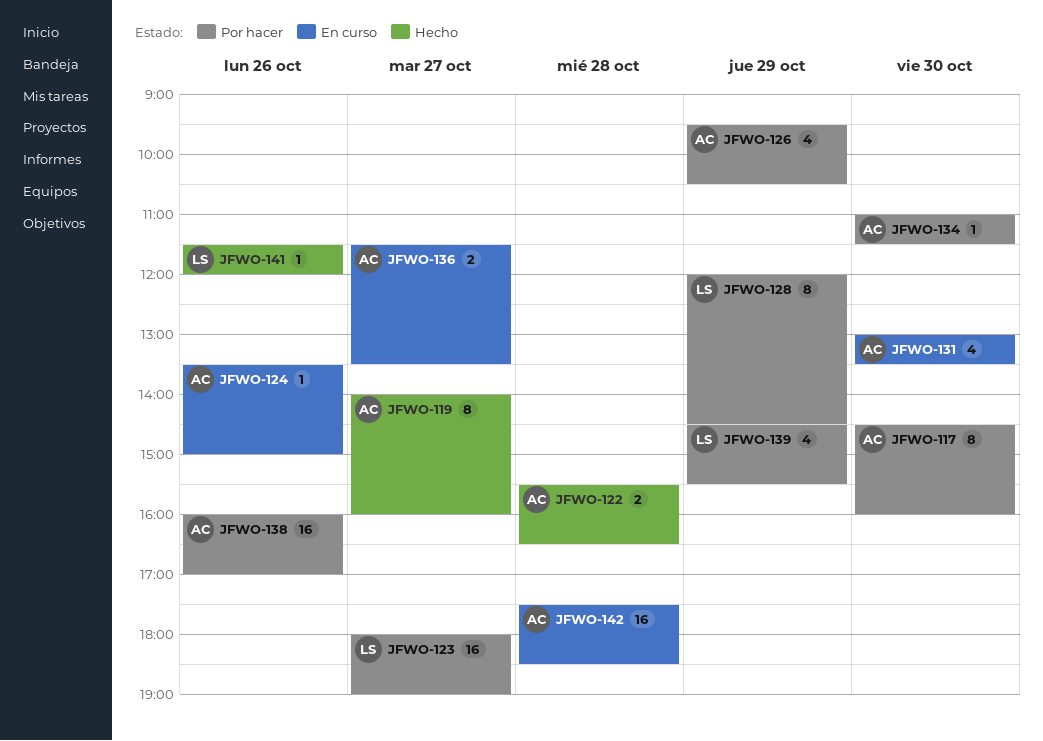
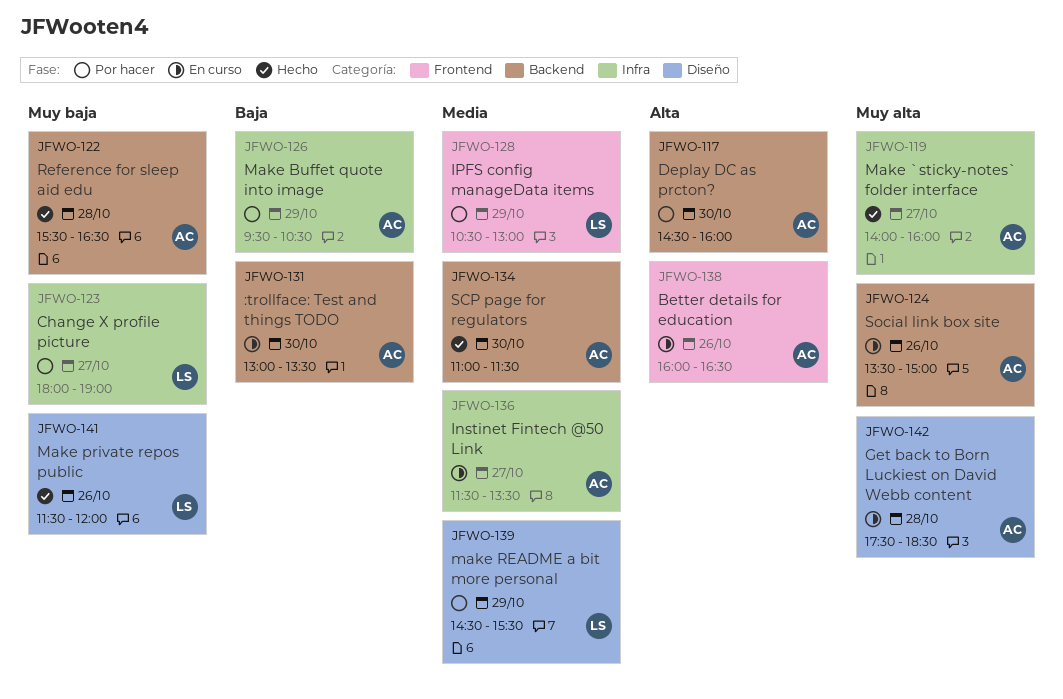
JFWO-128, begins: 12:00 -> 10:30
JFWO-128, ends: 14:30 -> 13:00
JFWO-134, status: Por hacer -> Hecho
JFWO-138, status: Por hacer -> En curso
JFWO-138, ends: 17:00 -> 16:30

